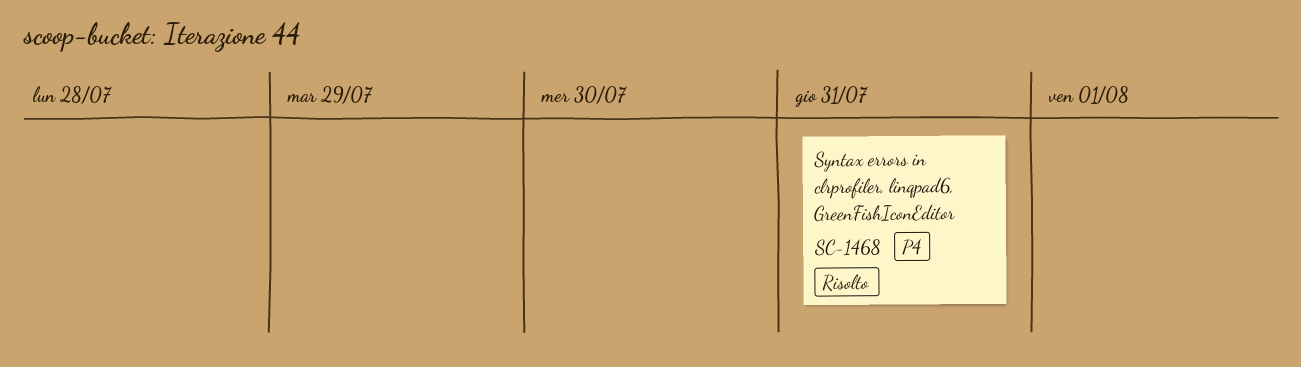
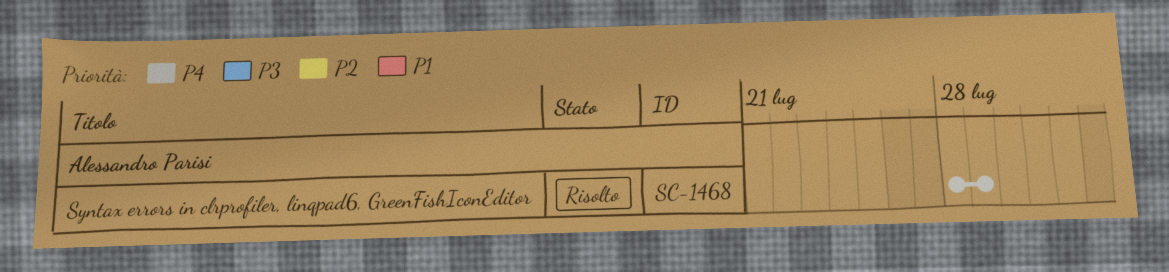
SC-1468, due: Jul 31 -> Jul 29

